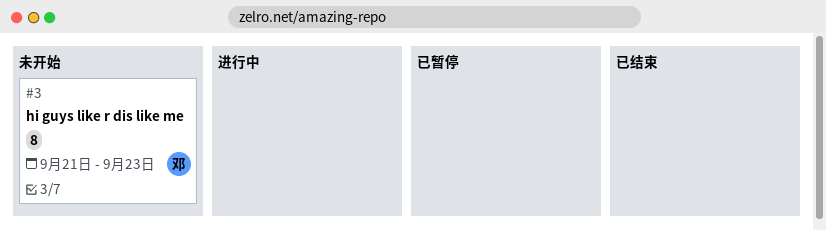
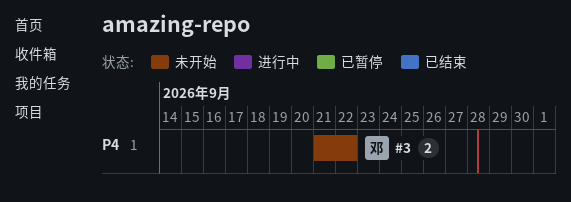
#3, estimate: 8 -> 2
#3, due: Sep 23 -> Sep 22

